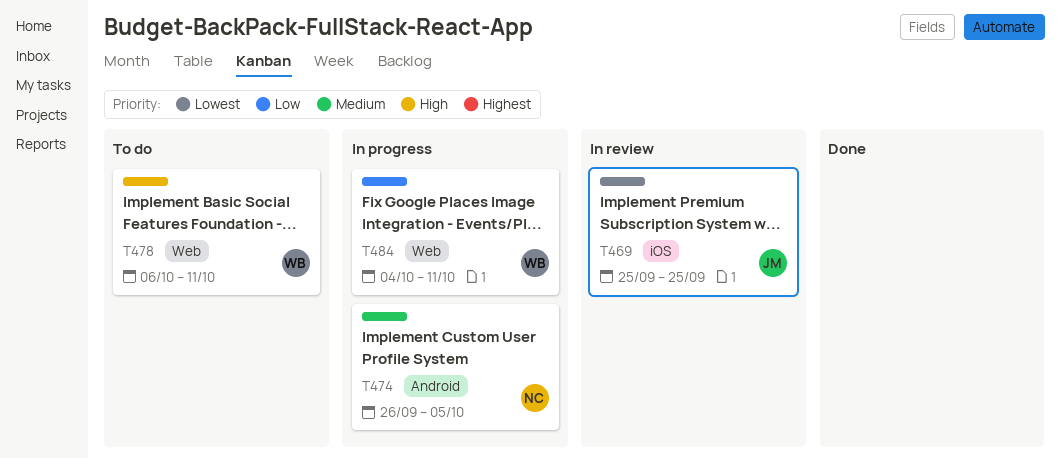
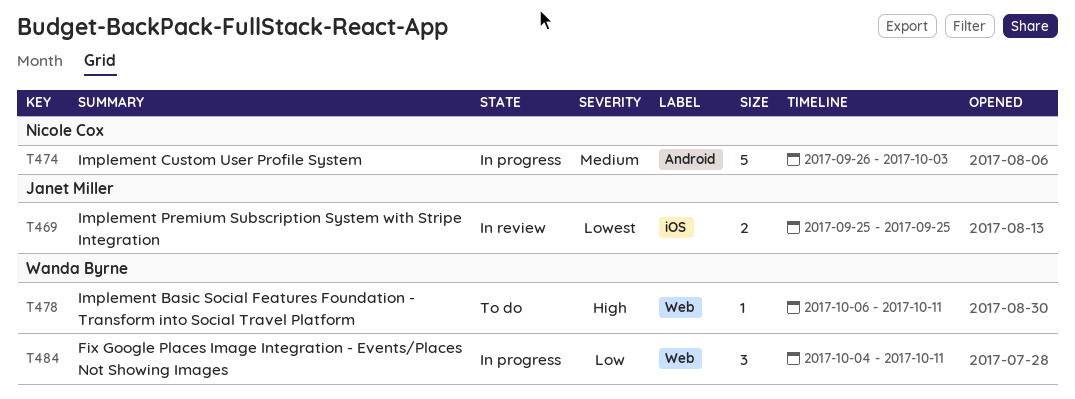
T474, due: Oct 5 -> Oct 3

